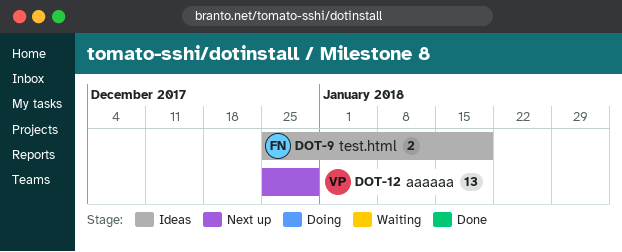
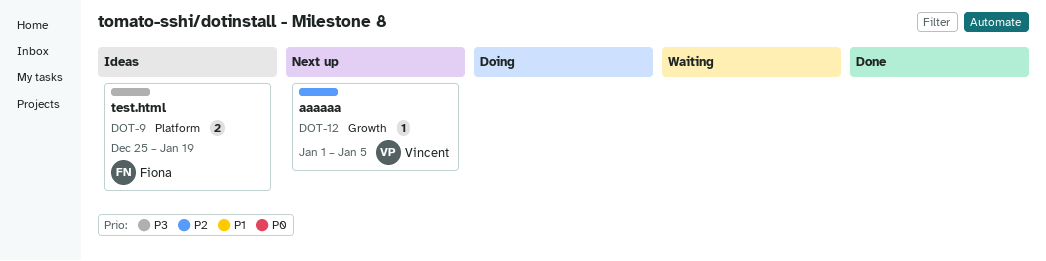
DOT-12, estimate: 13 -> 1
DOT-12, start: Dec 25 -> Jan 1
DOT-12, due: Dec 29 -> Jan 5

